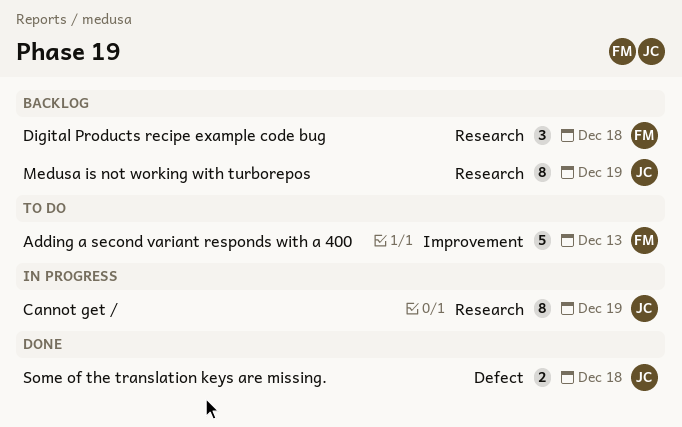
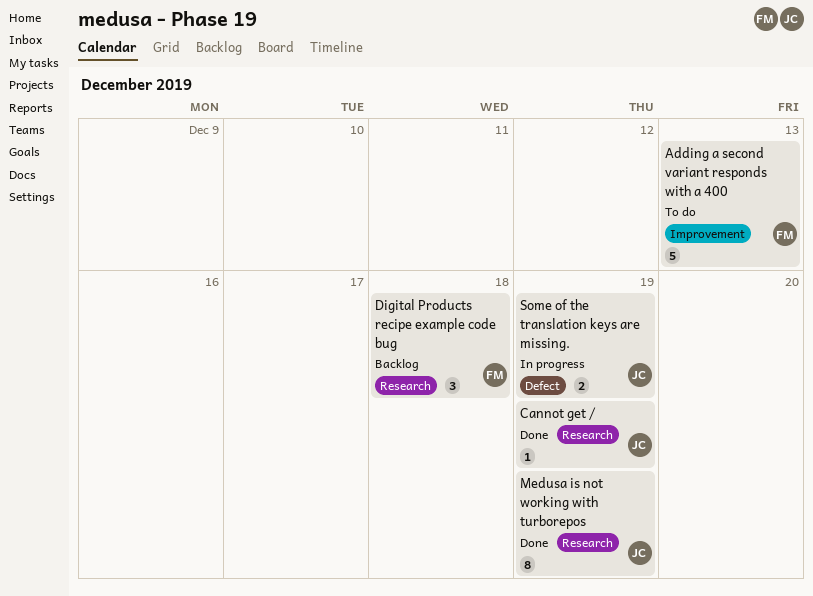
Cannot get /, status: In progress -> Done
Cannot get /, estimate: 8 -> 1
Medusa is not working with turborepos, status: Backlog -> Done
Some of the translation keys are missing., status: Done -> In progress
Some of the translation keys are missing., due: Dec 18 -> Dec 19

